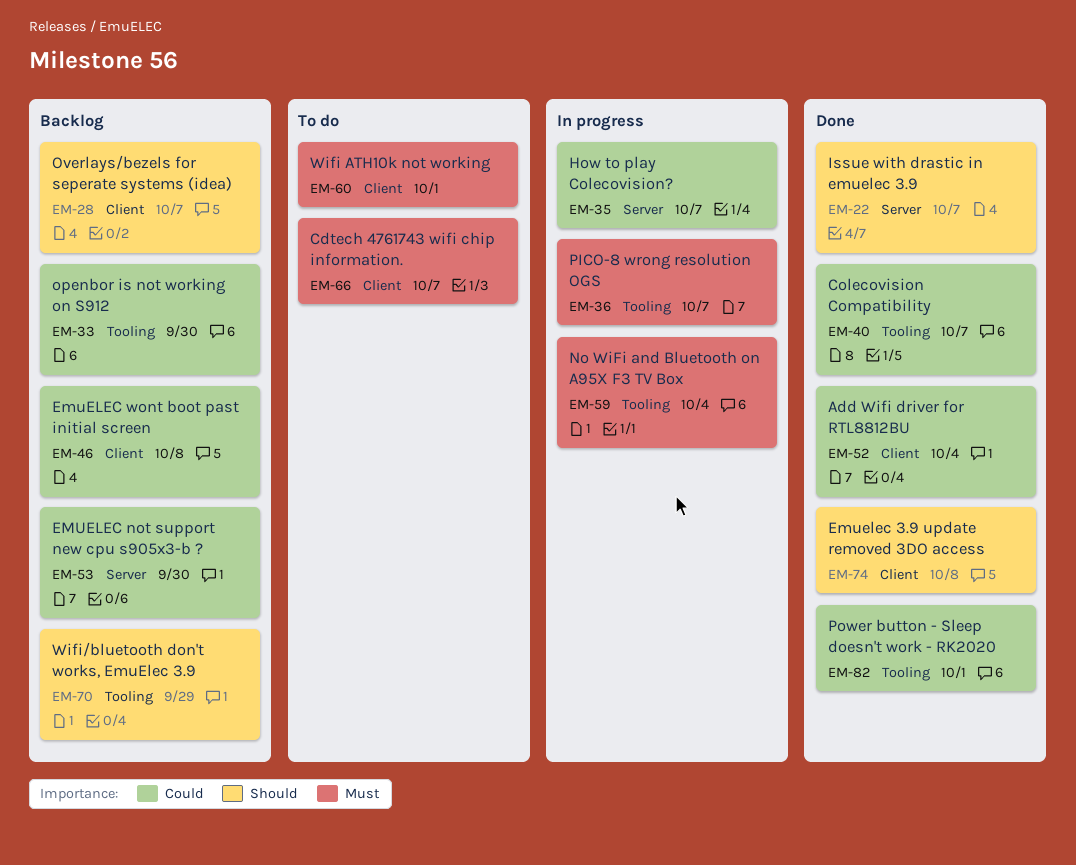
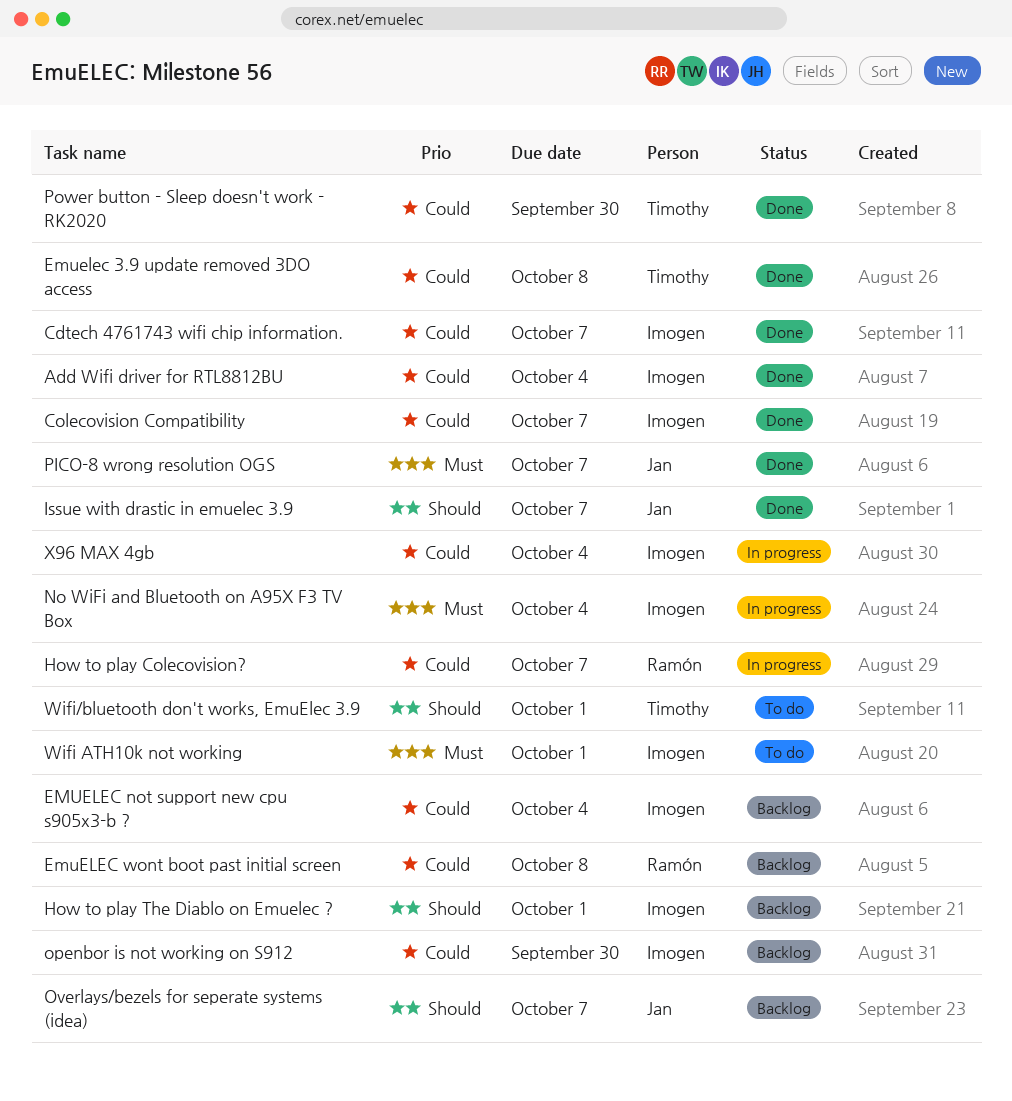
Cdtech 4761743 wifi chip information., status: To do -> Done
Cdtech 4761743 wifi chip information., priority: Must -> Could
Emuelec 3.9 update removed 3DO access, priority: Should -> Could
EMUELEC not support new cpu s905x3-b ?, due: Sep 30 -> Oct 4
How to play The Diablo on Emuelec ?: none -> present
PICO-8 wrong resolution OGS, status: In progress -> Done
Power button - Sleep doesn't work - RK2020, due: Oct 1 -> Sep 30
Wifi/bluetooth don't works, EmuElec 3.9, status: Backlog -> To do
Wifi/bluetooth don't works, EmuElec 3.9, due: Sep 29 -> Oct 1
X96 MAX 4gb: none -> present

